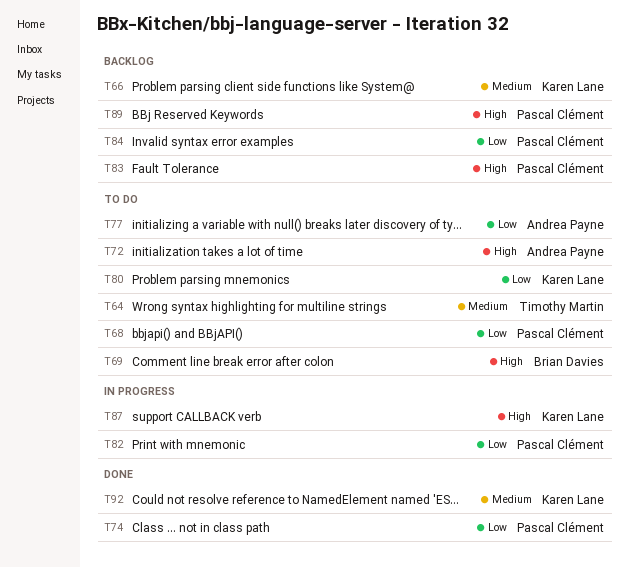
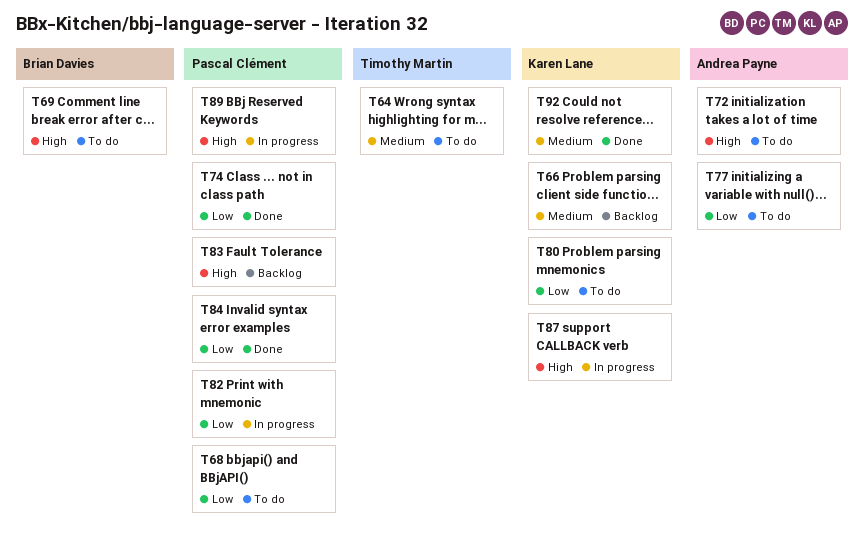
T84, status: Backlog -> Done
T89, status: Backlog -> In progress

